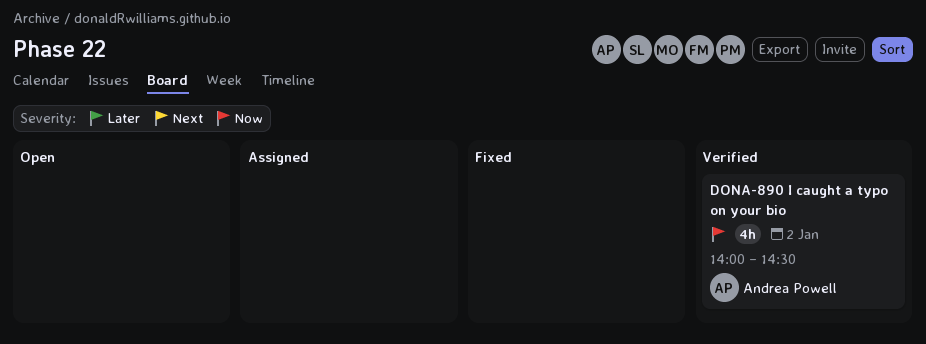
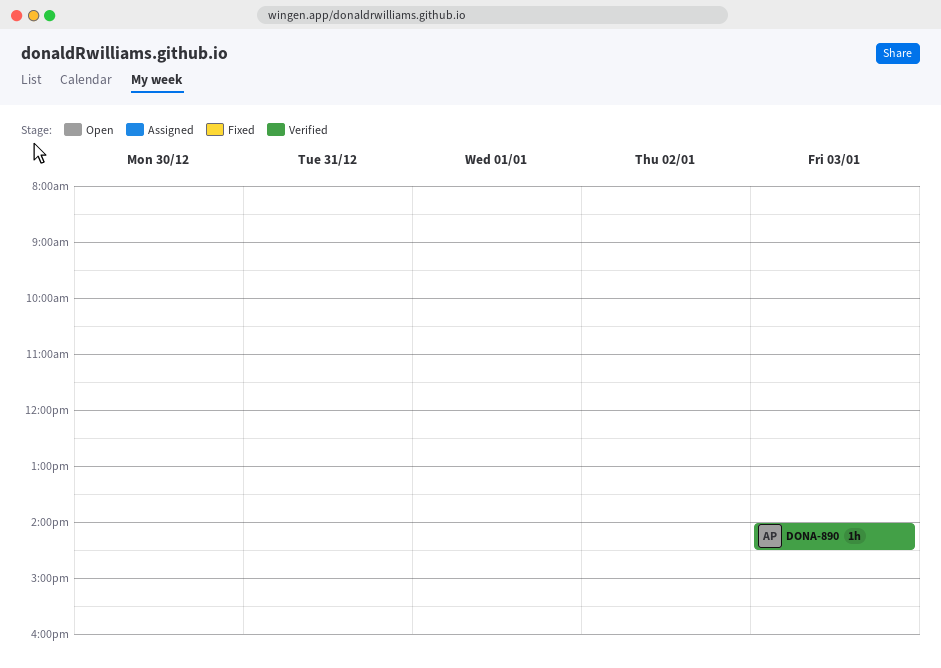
DONA-890, estimate: 4h -> 1h
DONA-890, day: Jan 2 -> Jan 3

